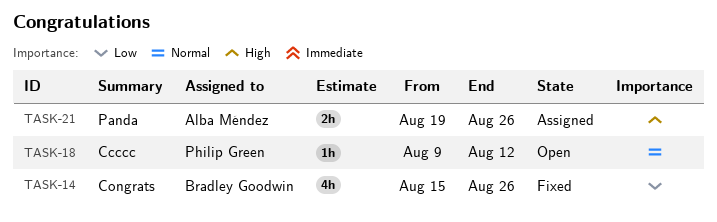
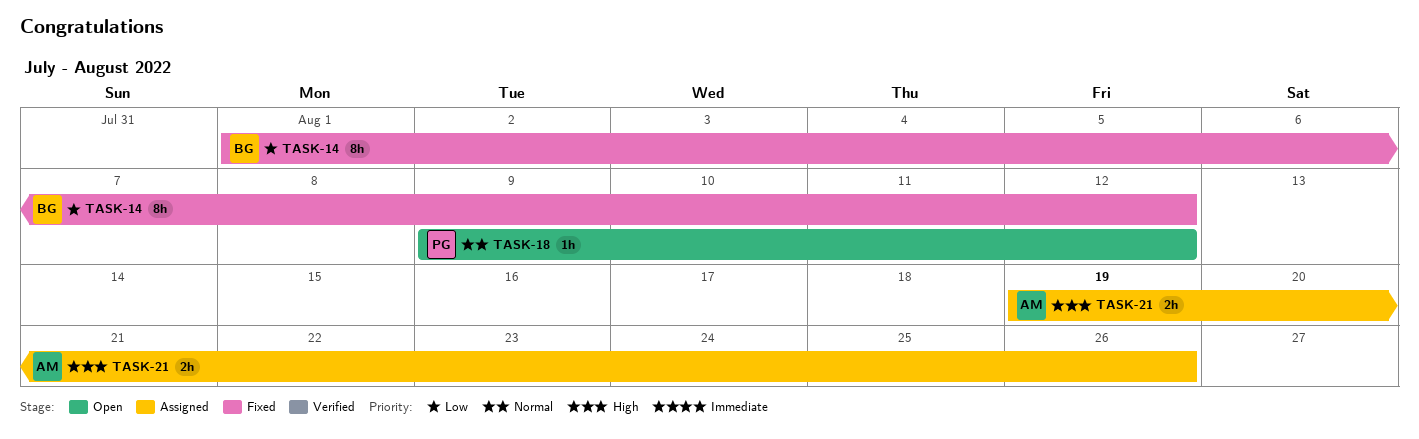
TASK-14, estimate: 4h -> 8h
TASK-14, start: Aug 15 -> Aug 1
TASK-14, due: Aug 26 -> Aug 12

